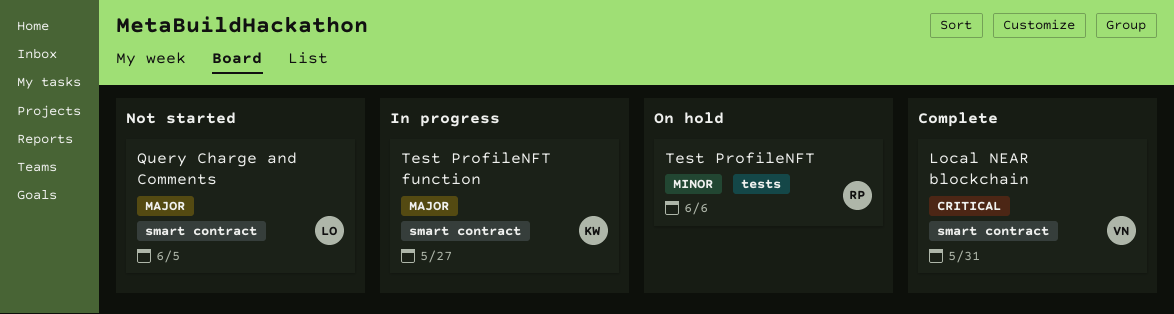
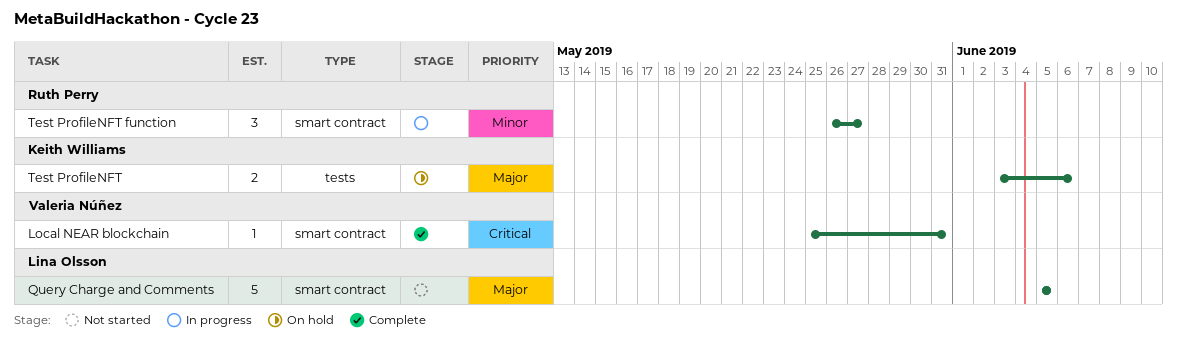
Test ProfileNFT, owner: Ruth Perry -> Keith Williams
Test ProfileNFT, priority: Minor -> Major
Test ProfileNFT function, owner: Keith Williams -> Ruth Perry
Test ProfileNFT function, priority: Major -> Minor

